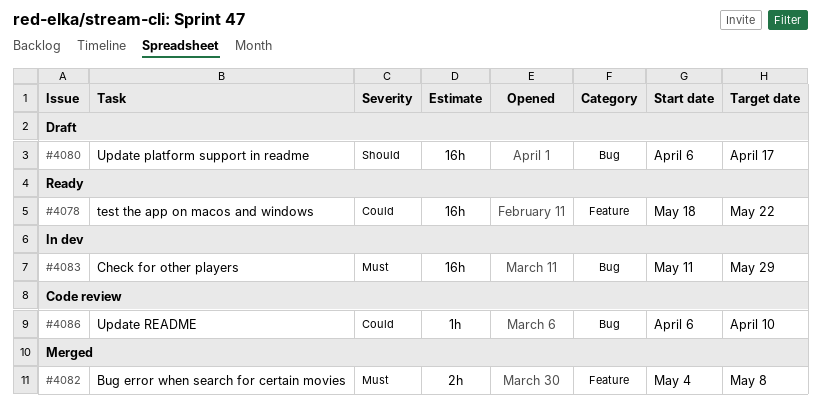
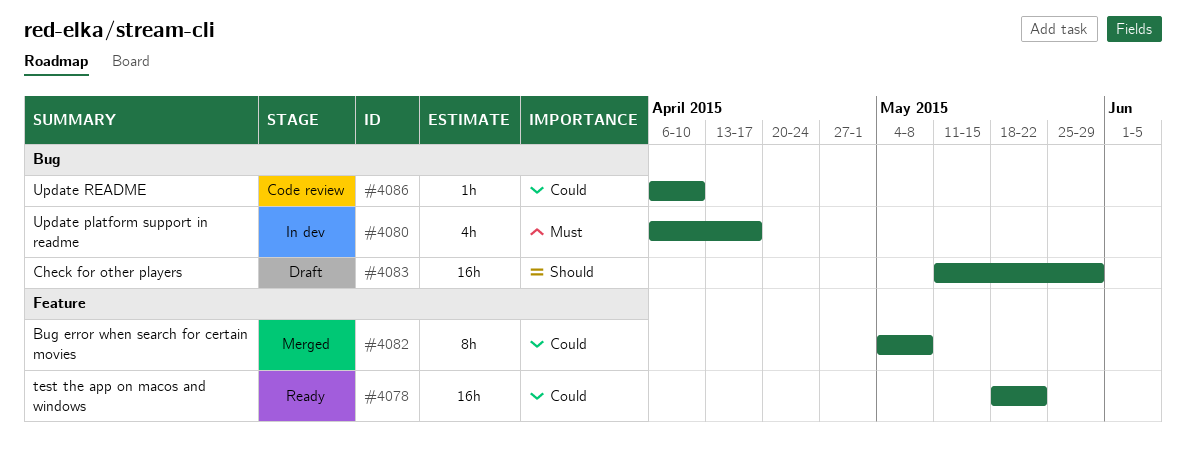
#4080, status: Draft -> In dev
#4080, priority: Should -> Must
#4080, estimate: 16h -> 4h
#4082, priority: Must -> Could
#4082, estimate: 2h -> 8h
#4083, status: In dev -> Draft
#4083, priority: Must -> Should

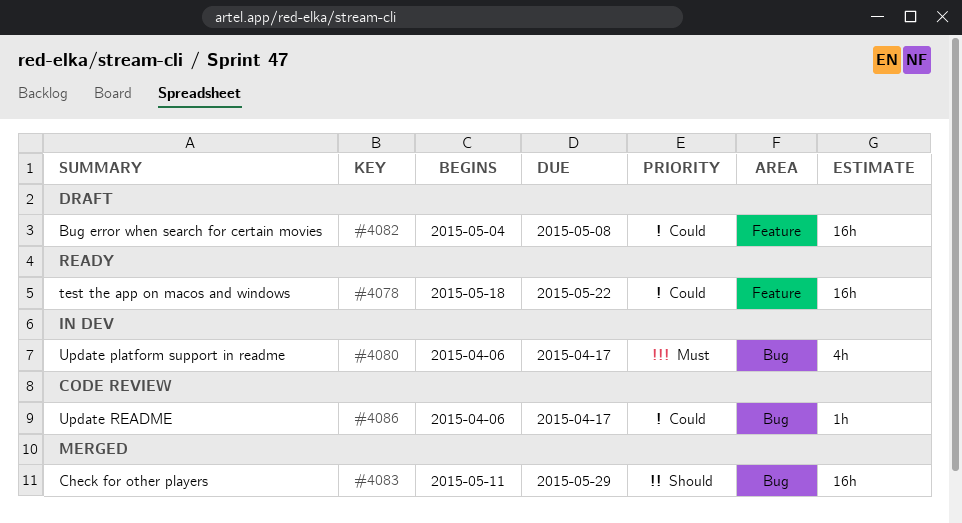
#4082, status: Merged -> Draft
#4082, estimate: 8h -> 16h
#4083, status: Draft -> Merged
#4086, due: Apr 10 -> Apr 17

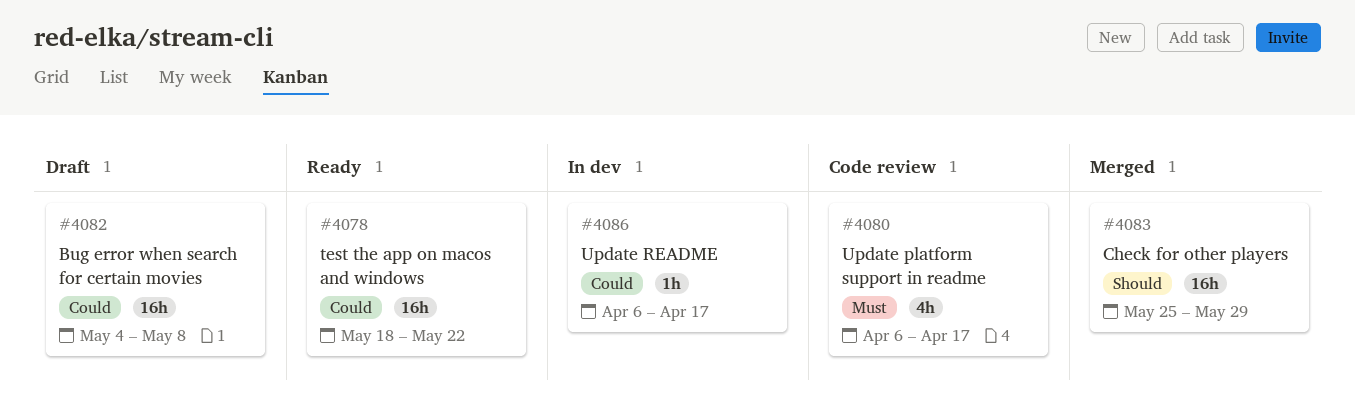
#4080, status: In dev -> Code review
#4083, start: May 11 -> May 25
#4086, status: Code review -> In dev

